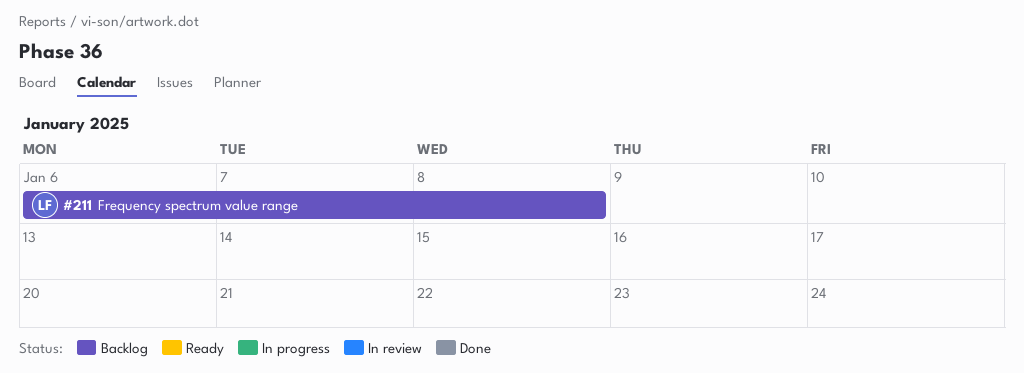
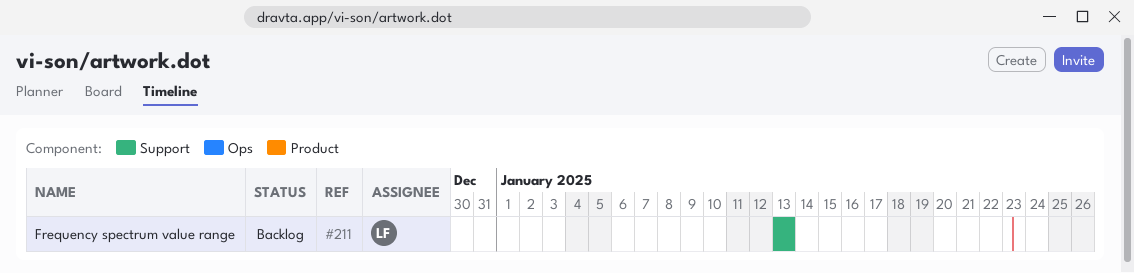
#211, start: Jan 6 -> Jan 13
#211, due: Jan 8 -> Jan 13

